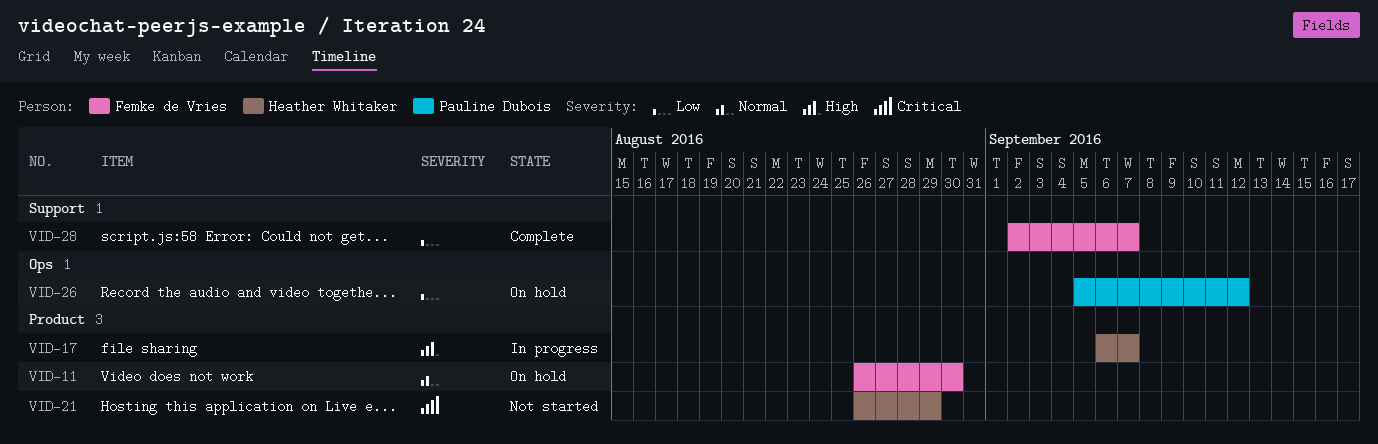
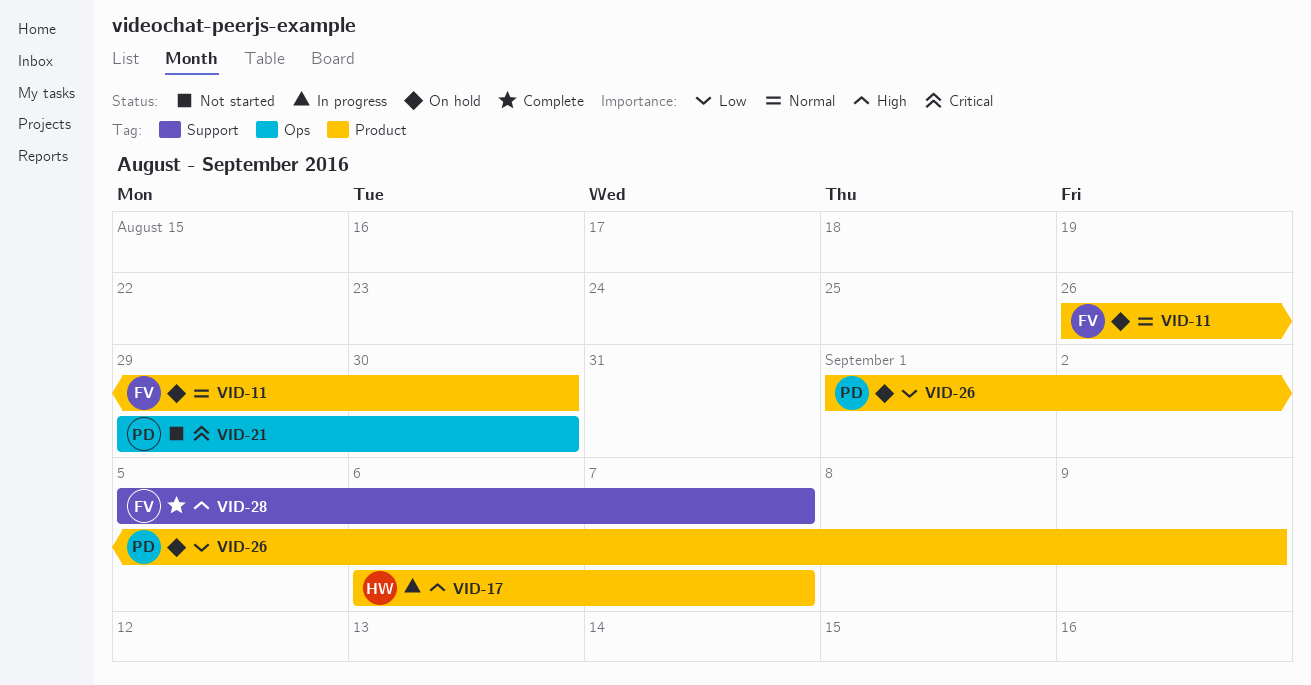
VID-21, owner: Heather Whitaker -> Pauline Dubois
VID-21, label: Product -> Ops
VID-21, start: Aug 26 -> Aug 29
VID-21, due: Aug 29 -> Aug 30
VID-26, label: Ops -> Product
VID-26, start: Sep 5 -> Sep 1
VID-26, due: Sep 12 -> Sep 9
VID-28, priority: Low -> High
VID-28, start: Sep 2 -> Sep 5

